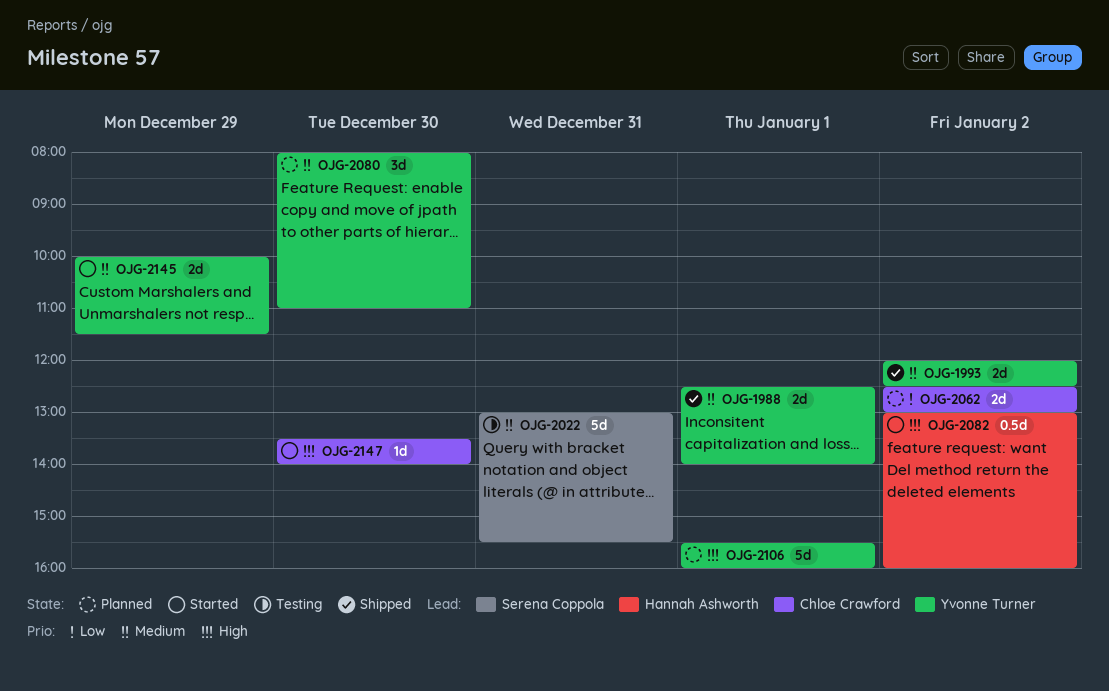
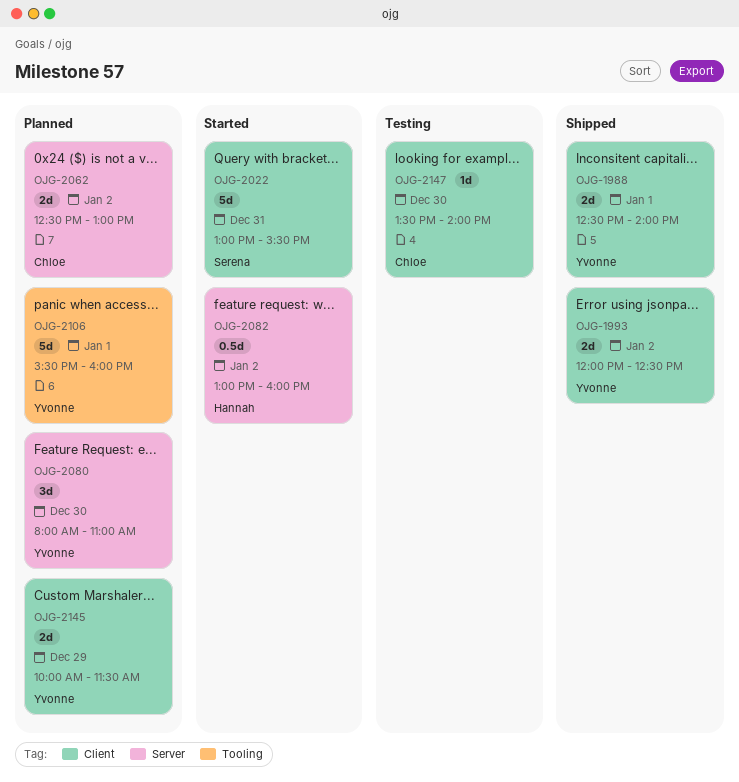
OJG-2022, status: Testing -> Started
OJG-2145, status: Started -> Planned
OJG-2147, status: Started -> Testing

